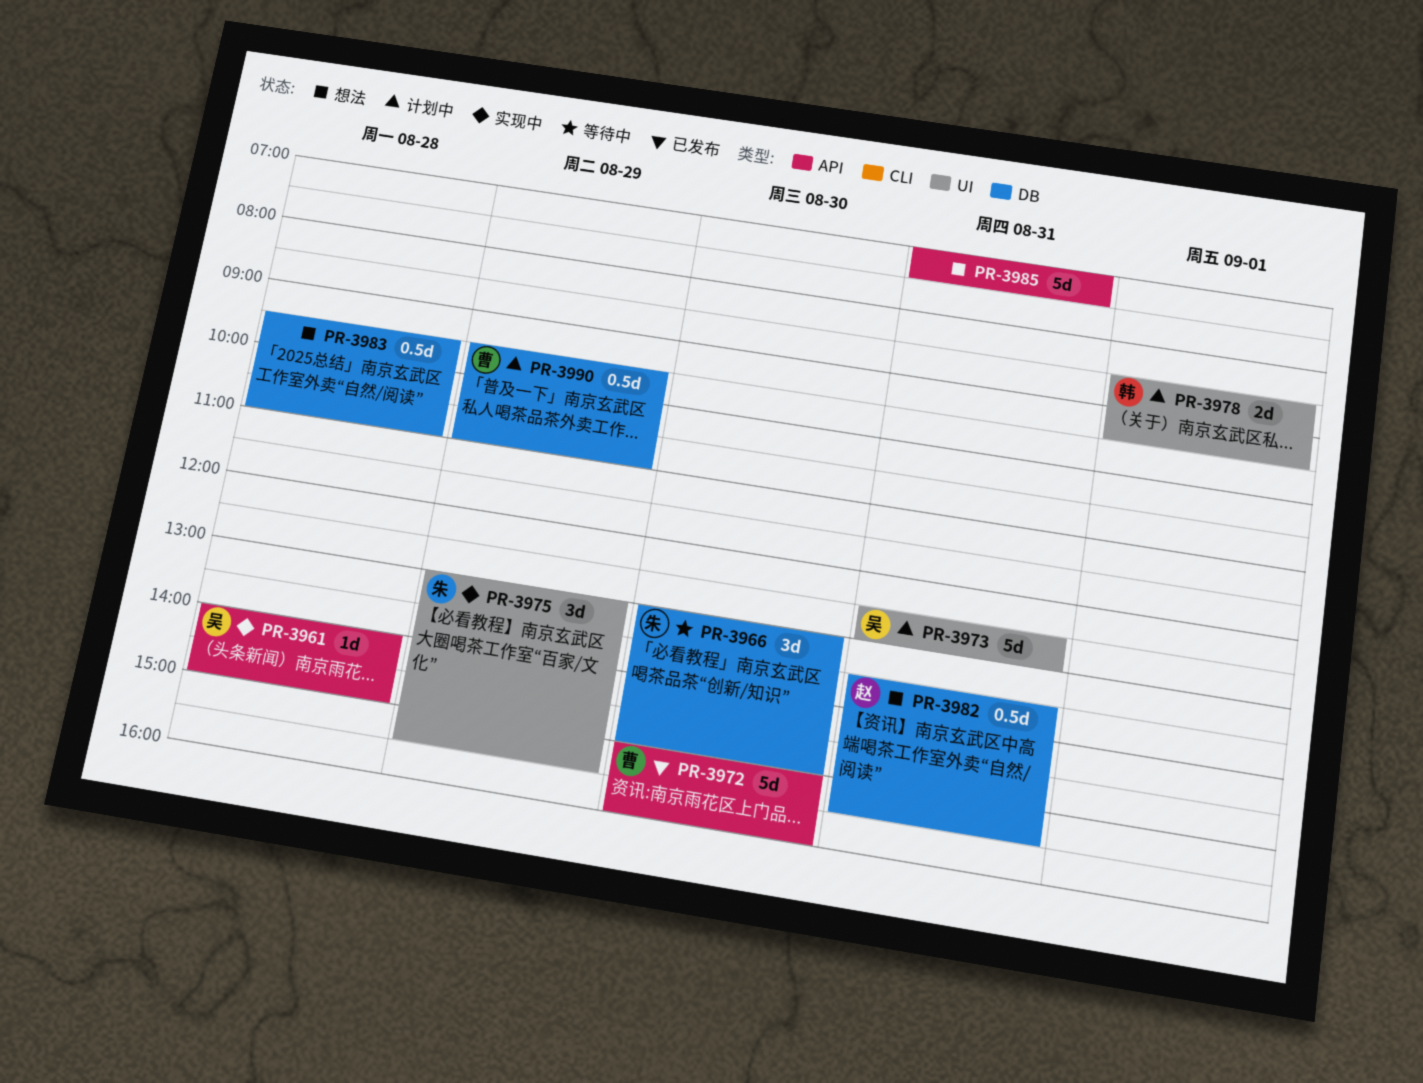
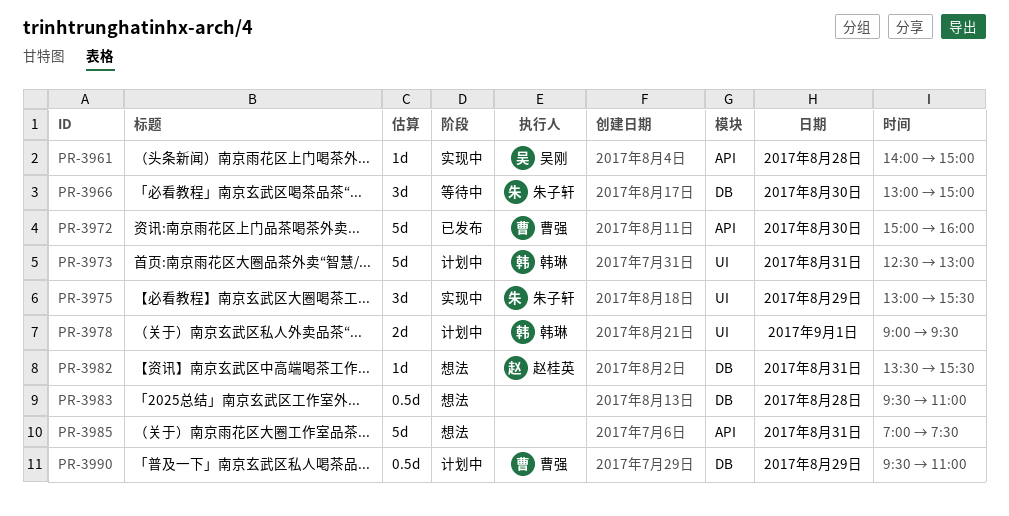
PR-3973, owner: 吴刚 -> 韩琳
PR-3978, begins: 08:30 -> 09:00
PR-3982, estimate: 0.5d -> 1d

